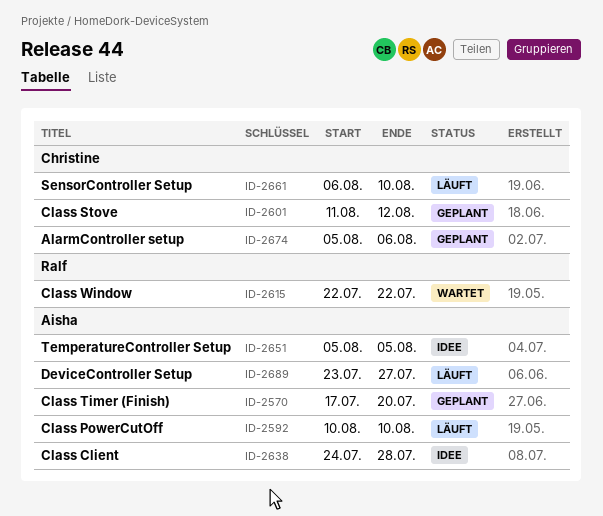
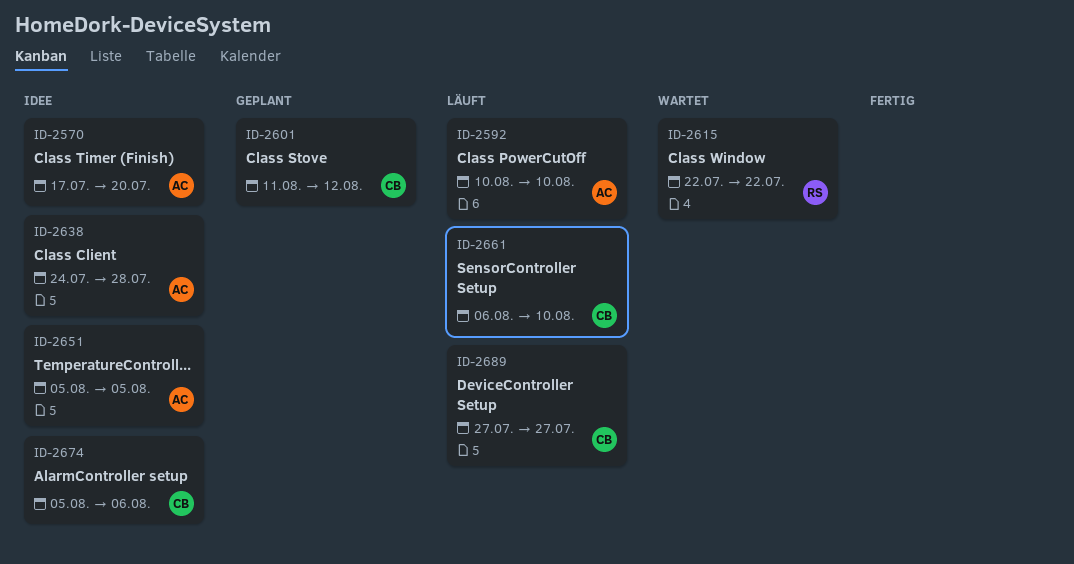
ID-2570, status: Geplant -> Idee
ID-2674, status: Geplant -> Idee
ID-2689, owner: Aisha -> Christine
ID-2689, start: Jul 23 -> Jul 27

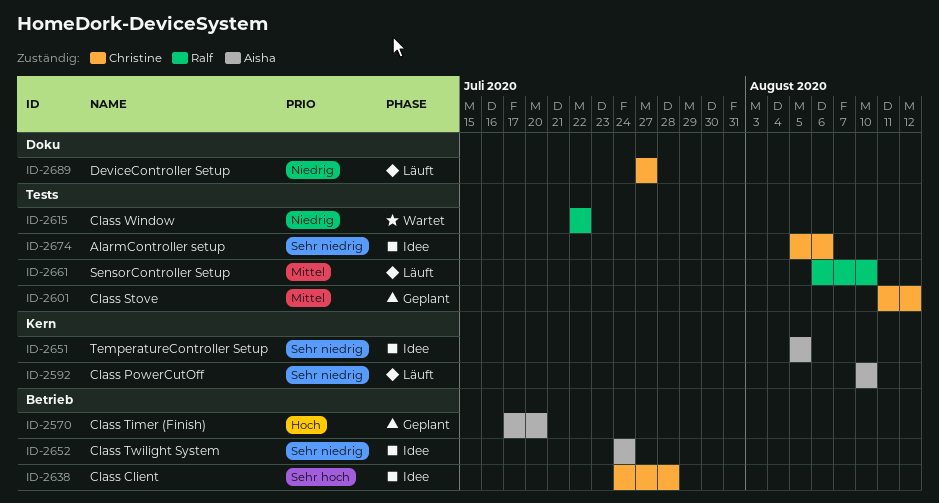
ID-2570, status: Idee -> Geplant
ID-2638, owner: Aisha -> Christine
ID-2652: none -> present
ID-2661, owner: Christine -> Ralf

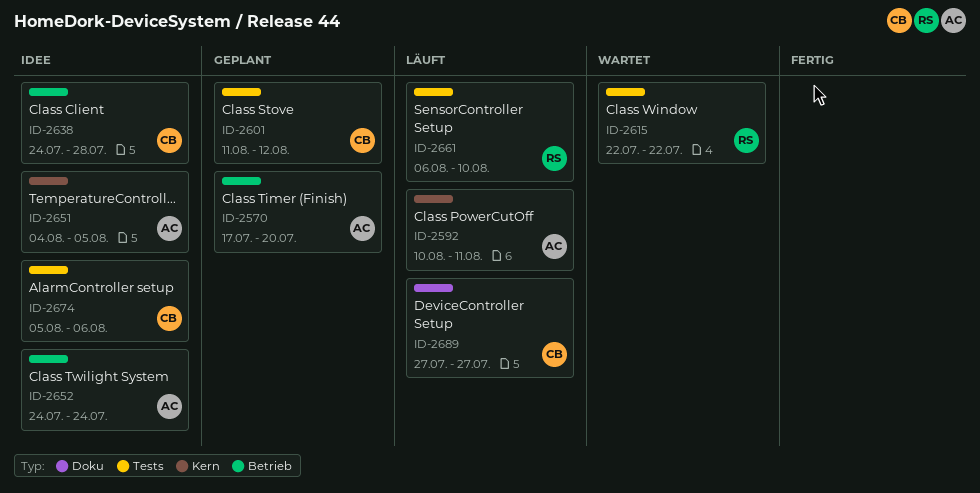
ID-2592, due: Aug 10 -> Aug 11
ID-2651, start: Aug 5 -> Aug 4

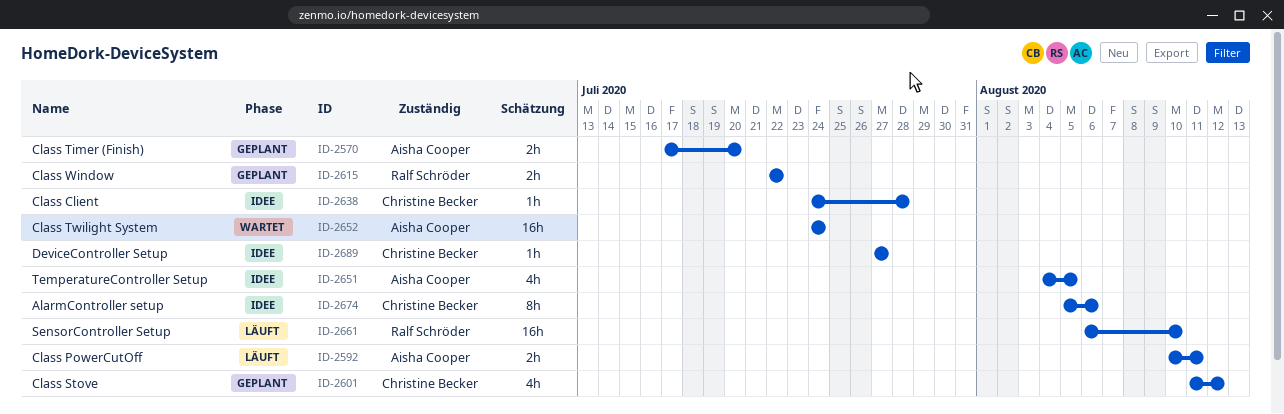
ID-2615, status: Wartet -> Geplant
ID-2652, status: Idee -> Wartet
ID-2689, status: Läuft -> Idee

